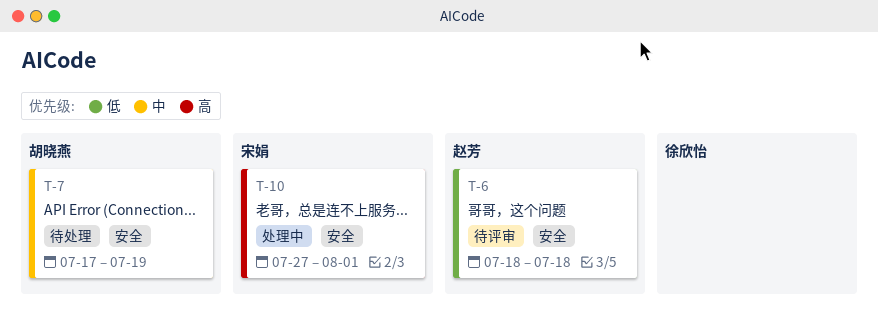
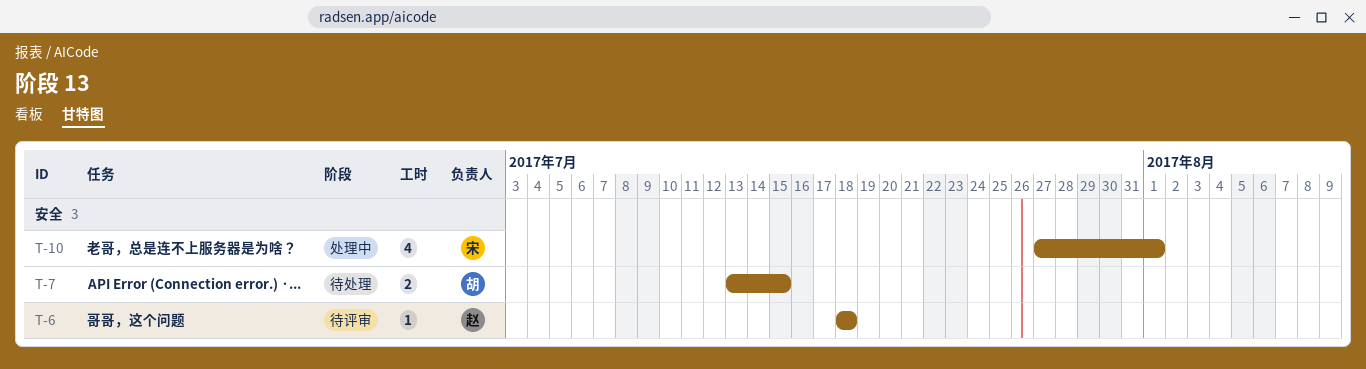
T-7, start: Jul 17 -> Jul 13
T-7, due: Jul 19 -> Jul 15

